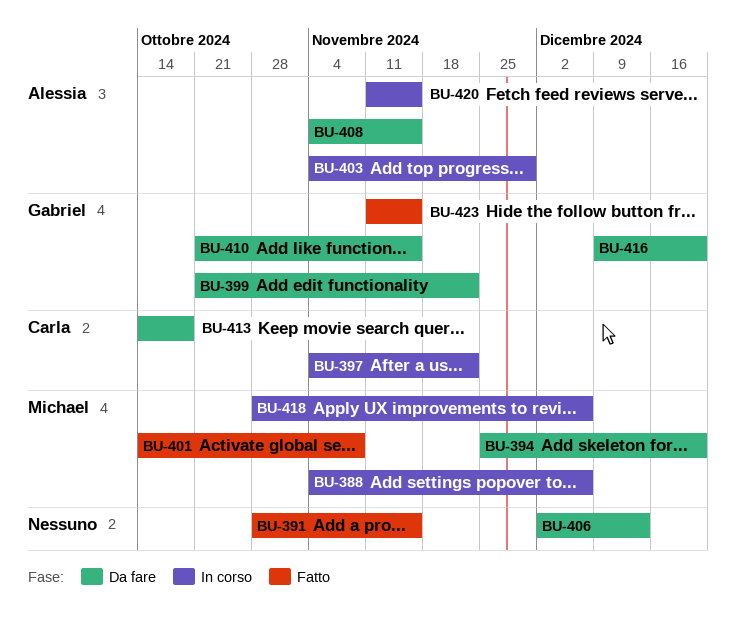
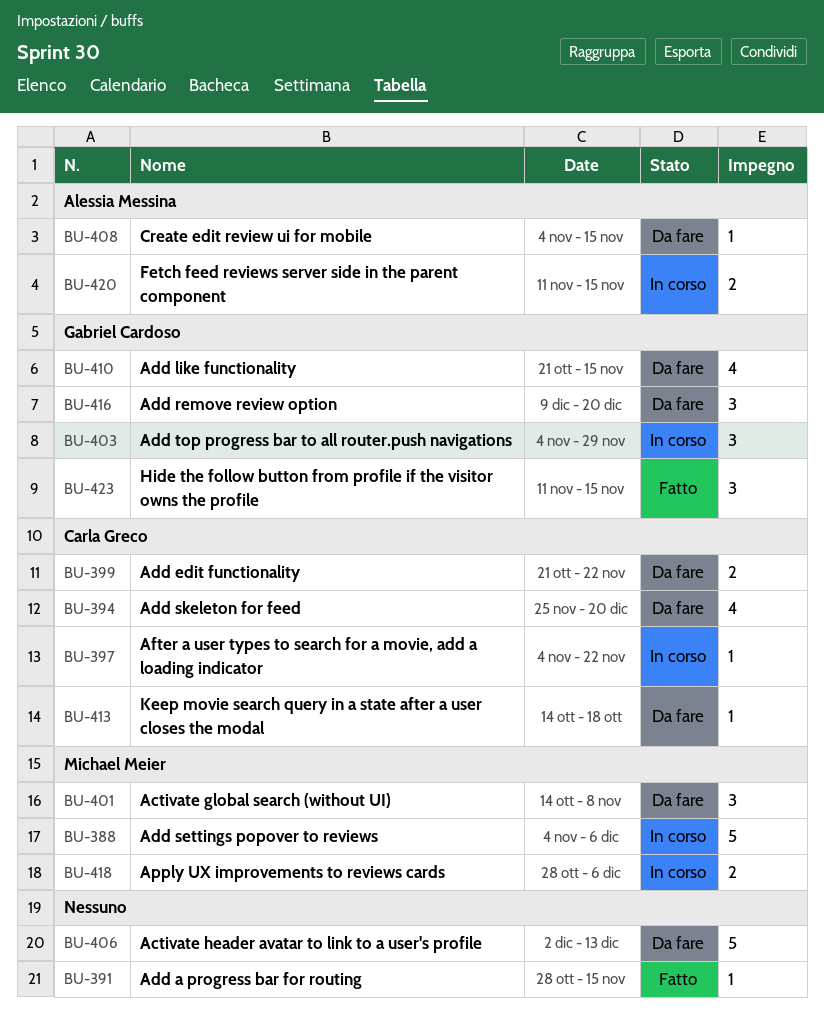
BU-394, owner: Michael Meier -> Carla Greco
BU-399, owner: Gabriel Cardoso -> Carla Greco
BU-401, status: Fatto -> Da fare
BU-403, owner: Alessia Messina -> Gabriel Cardoso

